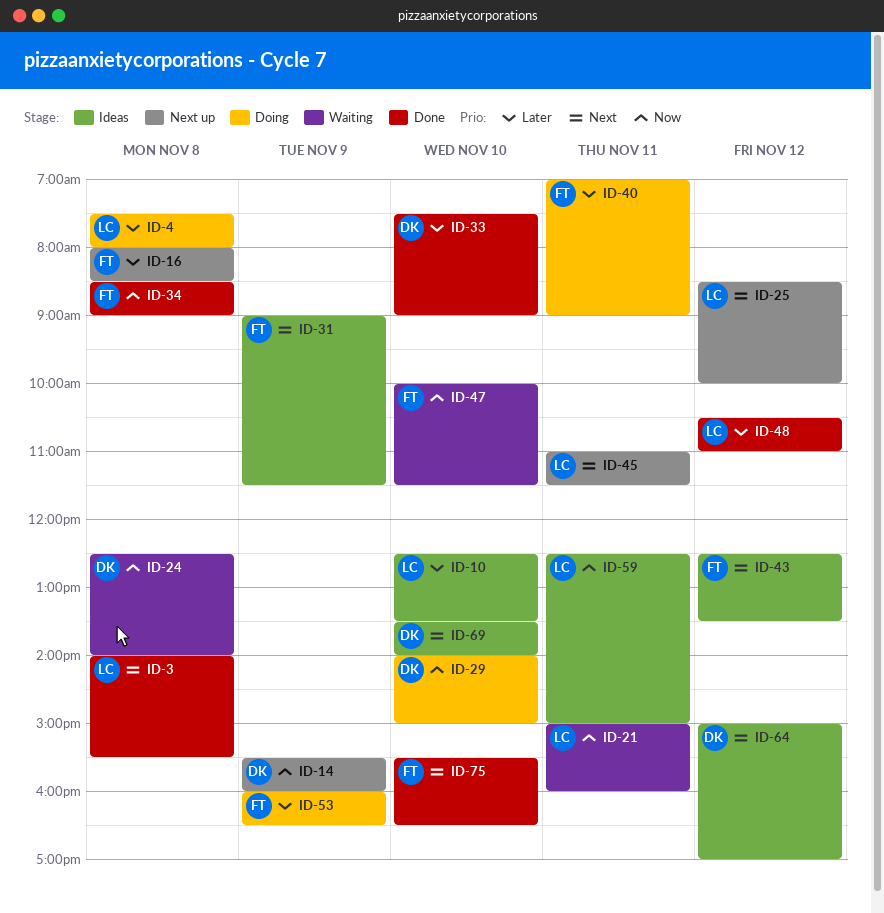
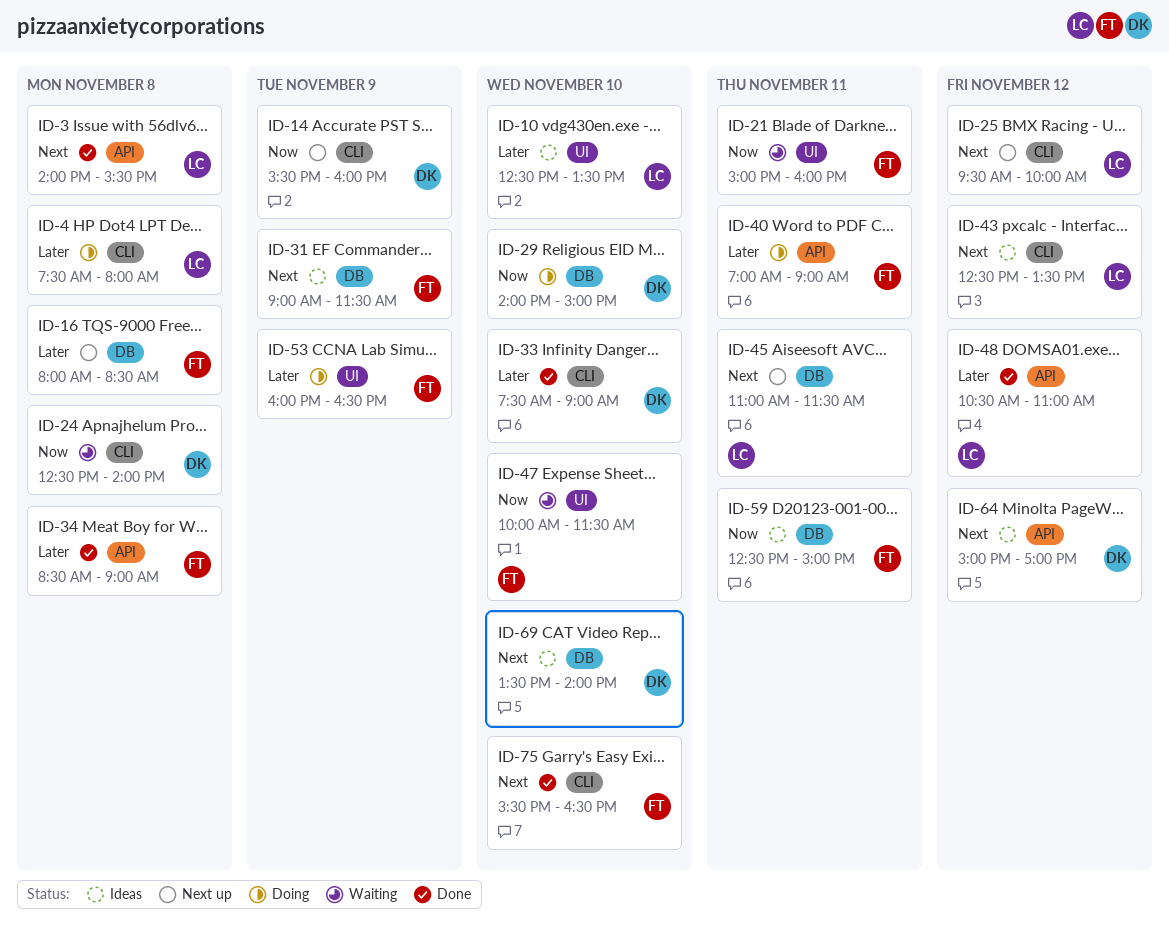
ID-21, owner: LC -> FT
ID-25, begins: 08:30 -> 09:30
ID-34, priority: Now -> Later
ID-43, owner: FT -> LC
ID-59, owner: LC -> FT

